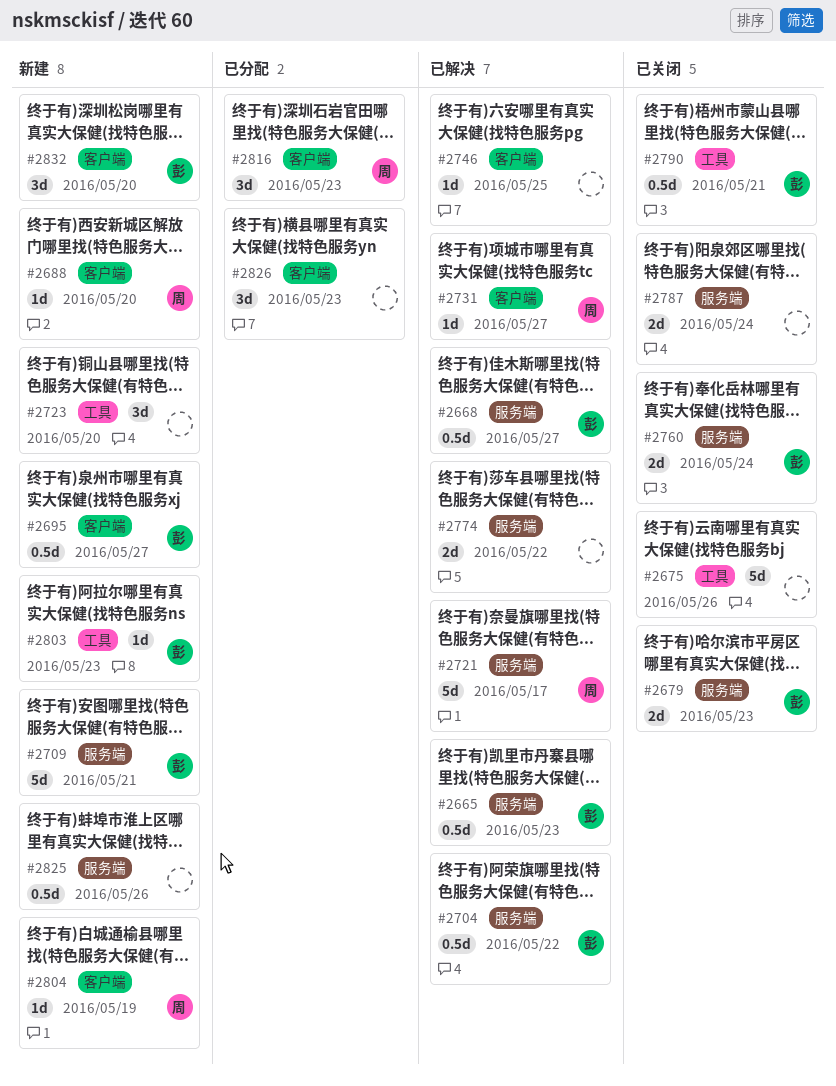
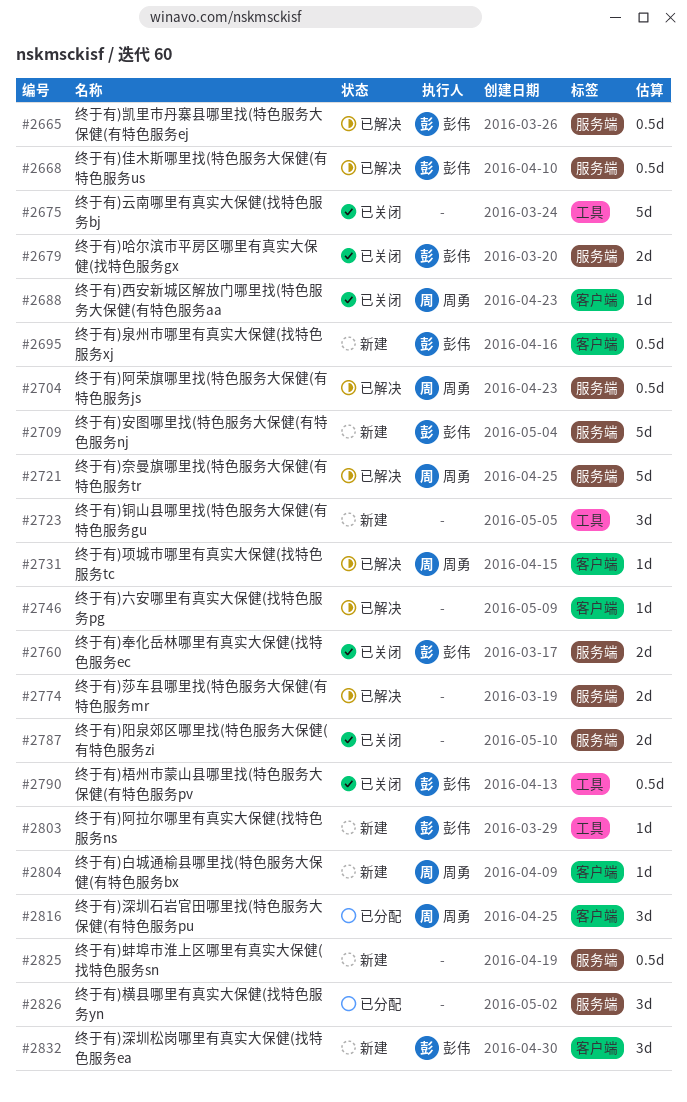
#2688, status: 新建 -> 已关闭
#2704, owner: 彭伟 -> 周勇
#2826, label: 客户端 -> 服务端

